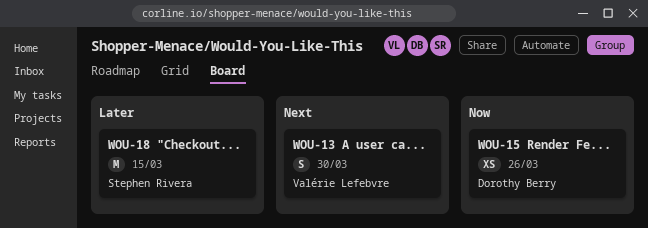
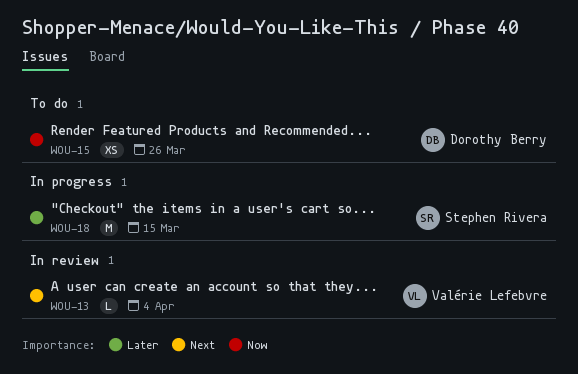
WOU-13, estimate: S -> L
WOU-13, due: Mar 30 -> Apr 4

